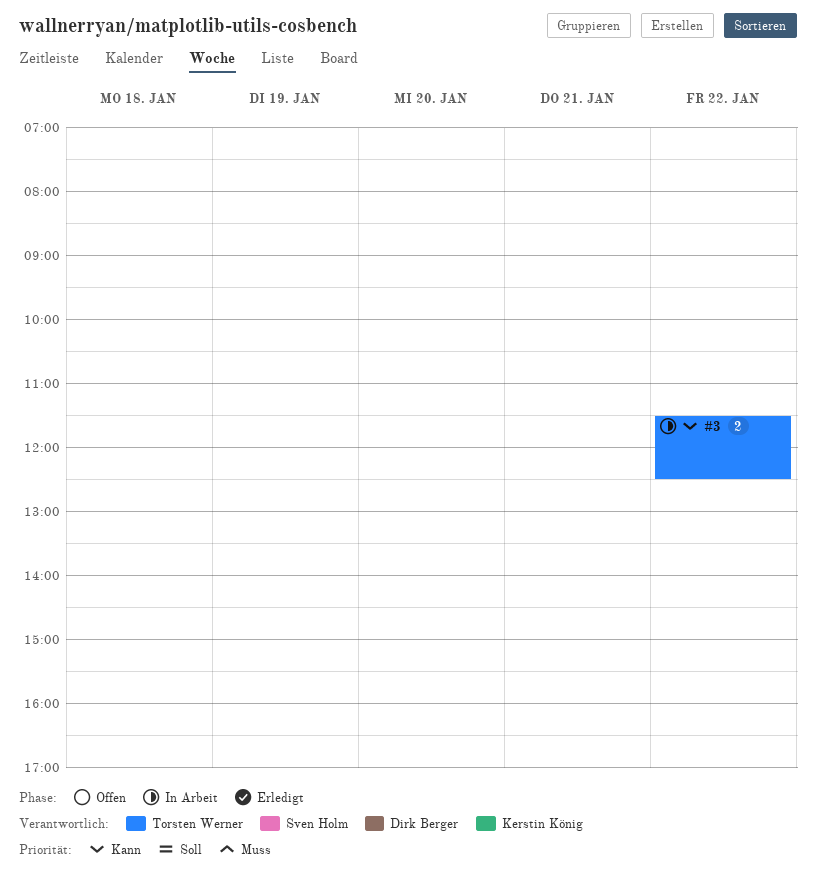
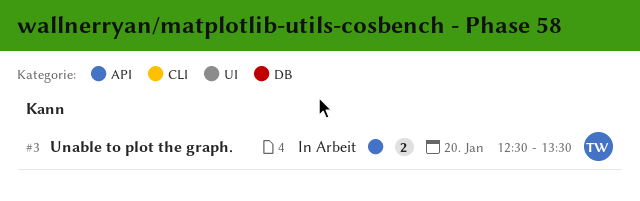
#3, day: Jan 22 -> Jan 20
#3, begins: 11:30 -> 12:30
#3, ends: 12:30 -> 13:30

